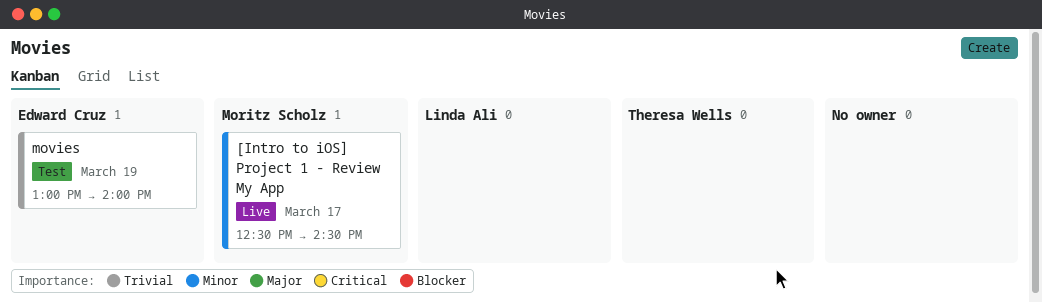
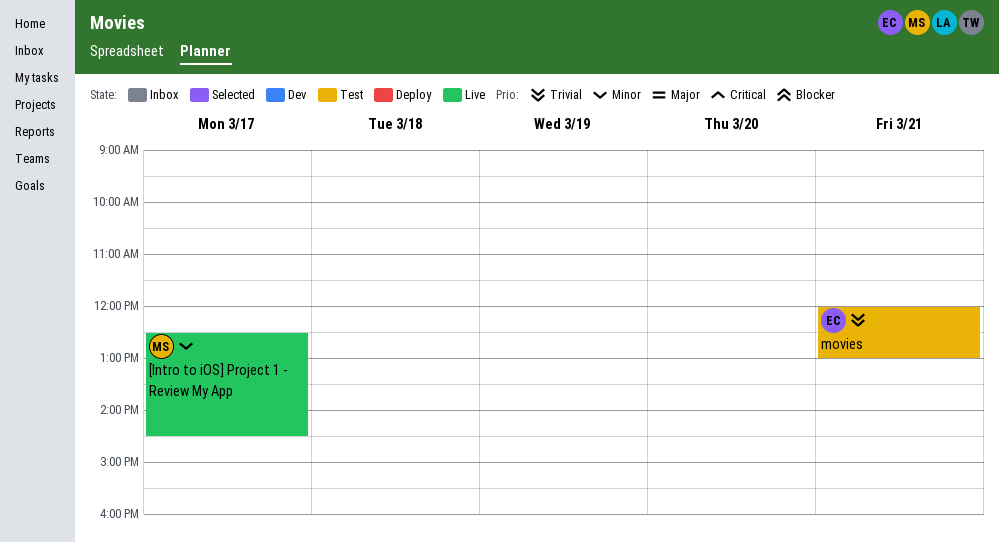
movies, day: Mar 19 -> Mar 21
movies, begins: 13:00 -> 12:00
movies, ends: 14:00 -> 13:00

